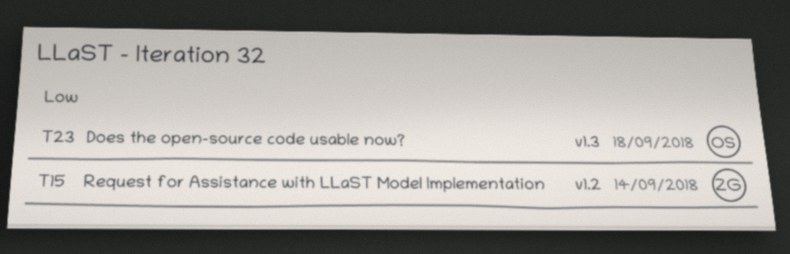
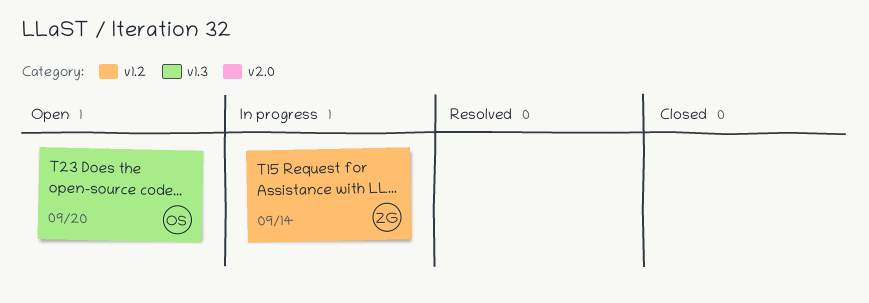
T23, due: Sep 18 -> Sep 20

